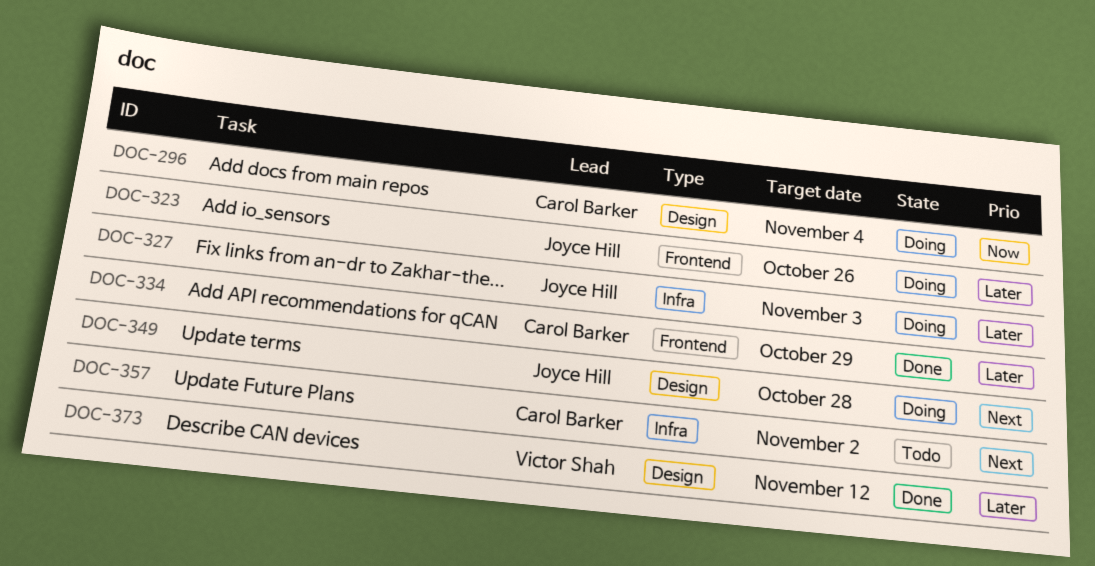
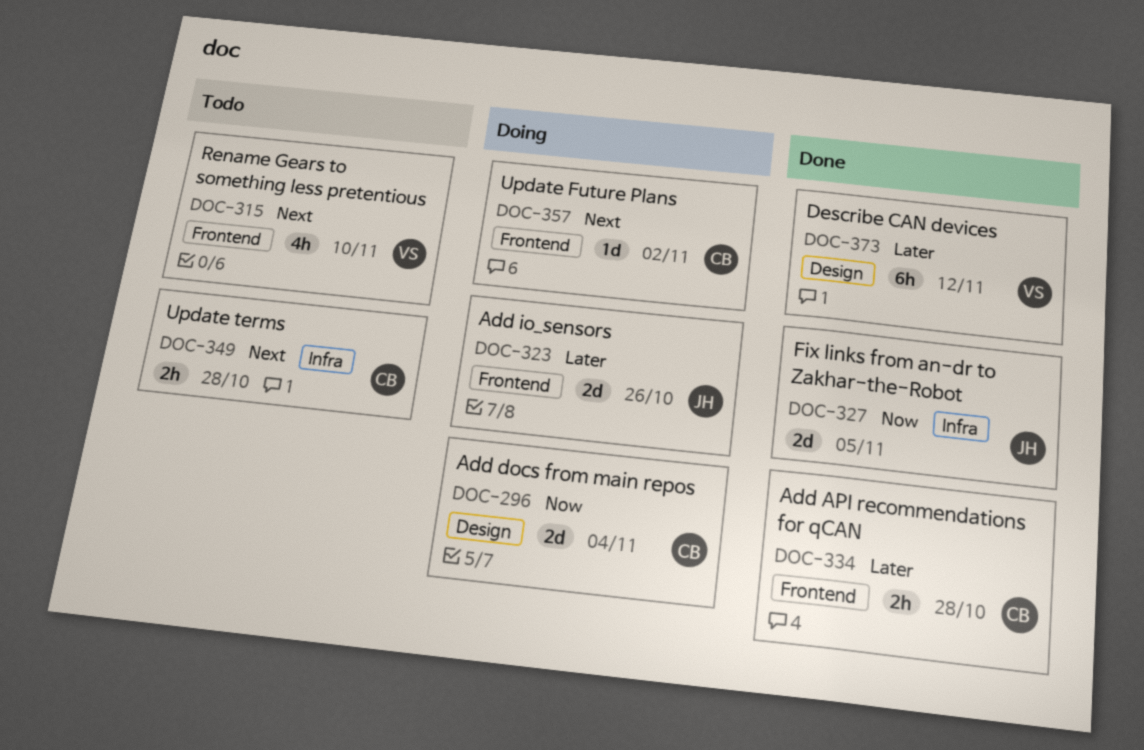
DOC-315: none -> present
DOC-327, status: Doing -> Done
DOC-327, priority: Later -> Now
DOC-327, due: Nov 3 -> Nov 5
DOC-334, due: Oct 29 -> Oct 28
DOC-349, status: Doing -> Todo
DOC-349, owner: Joyce Hill -> Carol Barker
DOC-349, label: Design -> Infra
DOC-357, status: Todo -> Doing
DOC-357, label: Infra -> Frontend

